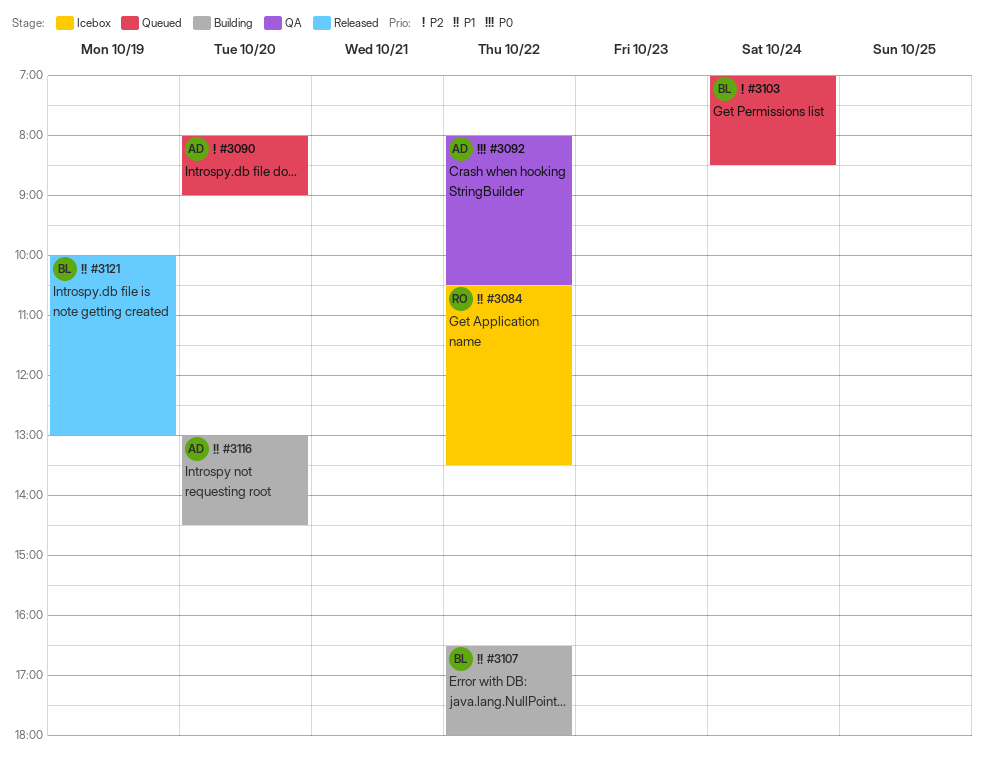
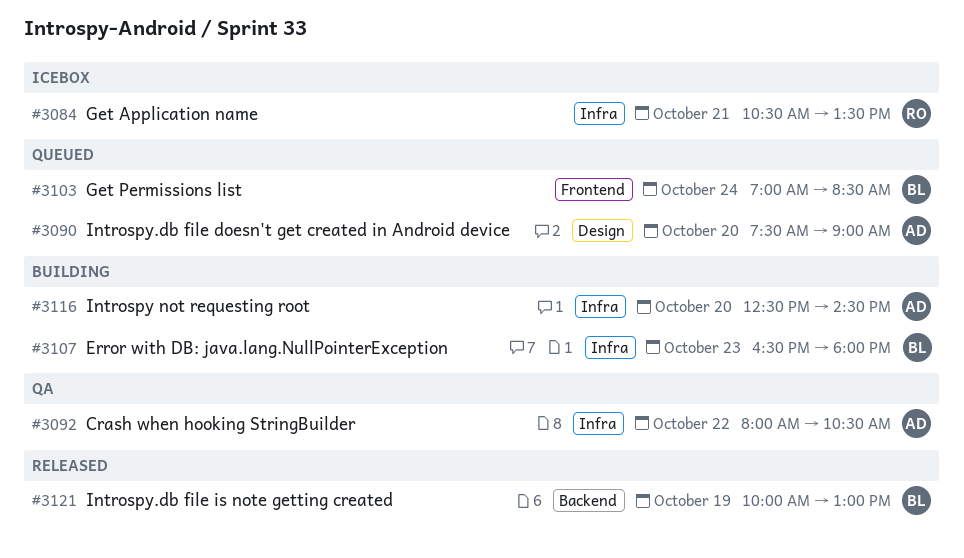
#3084, day: Oct 22 -> Oct 21
#3090, begins: 08:00 -> 07:30
#3107, day: Oct 22 -> Oct 23
#3116, begins: 13:00 -> 12:30

